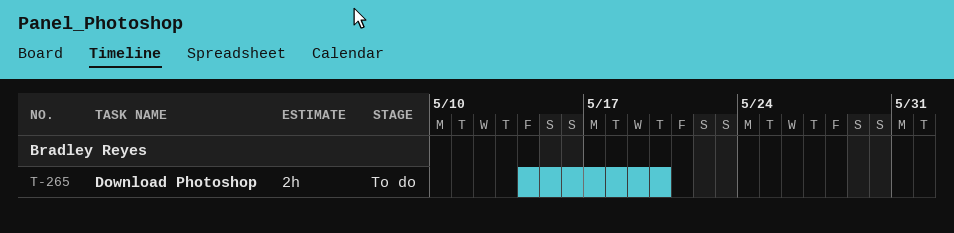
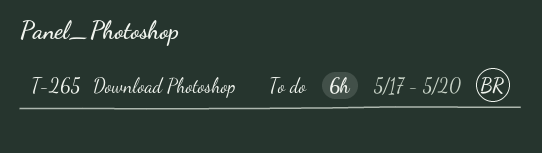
T-265, estimate: 2h -> 6h
T-265, start: May 14 -> May 17

